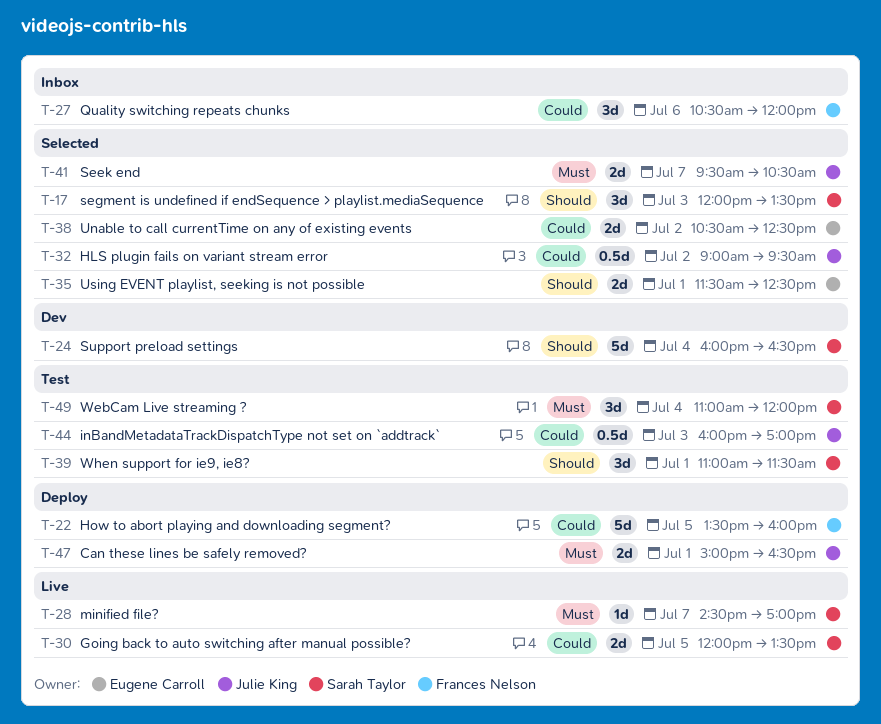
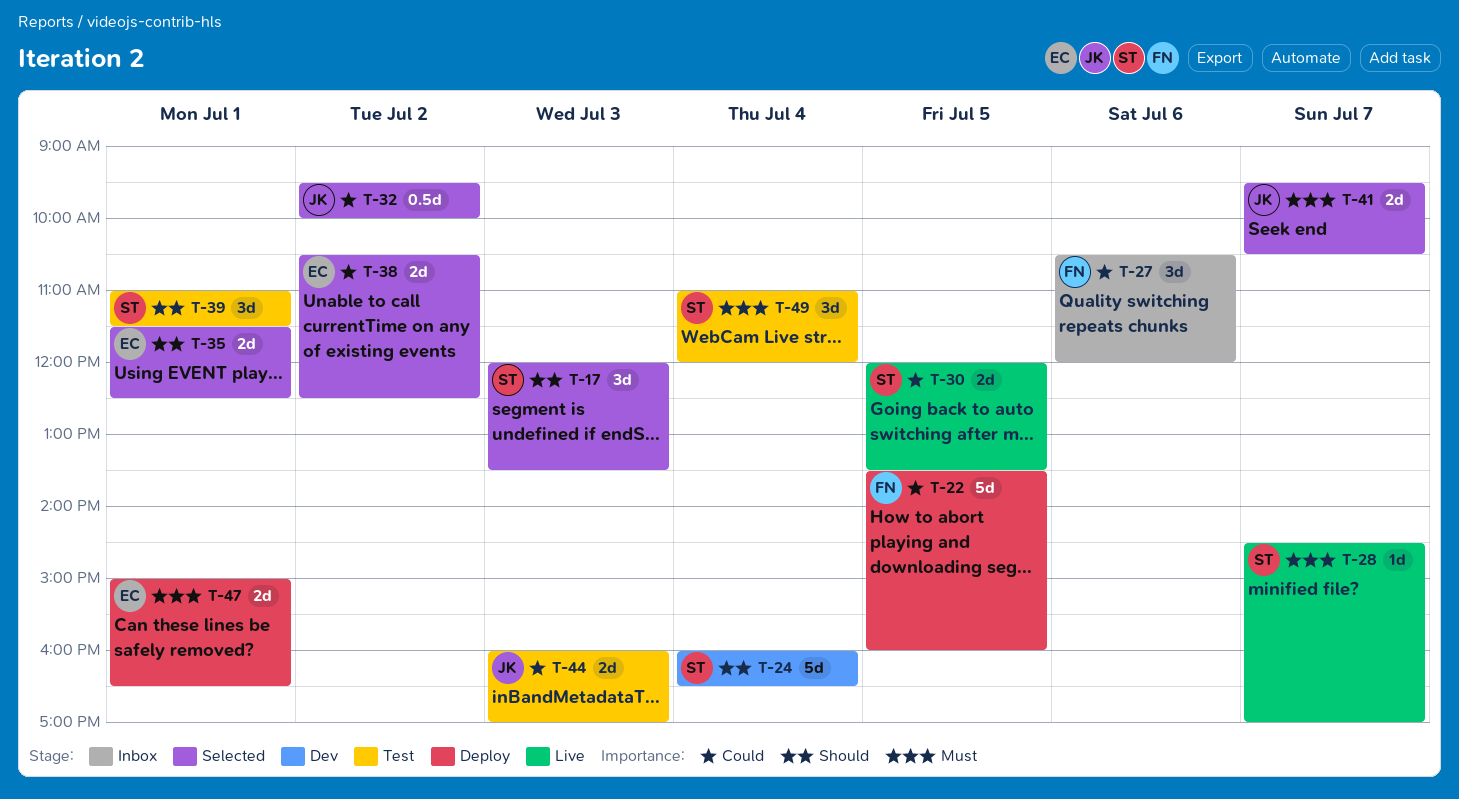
T-32, begins: 09:00 -> 09:30
T-32, ends: 09:30 -> 10:00
T-44, estimate: 0.5d -> 2d
T-47, owner: Julie King -> Eugene Carroll

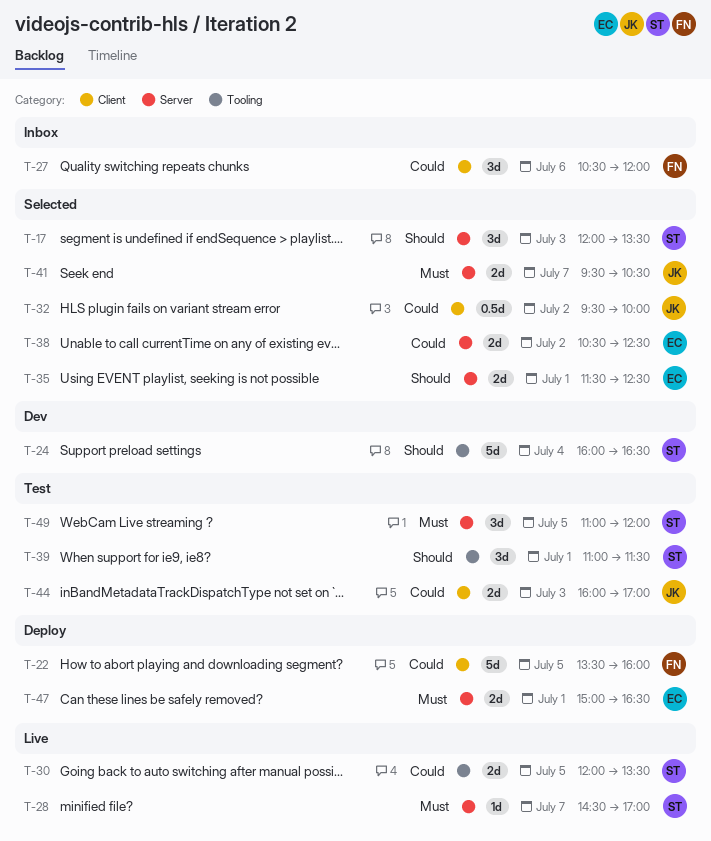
T-49, day: Jul 4 -> Jul 5

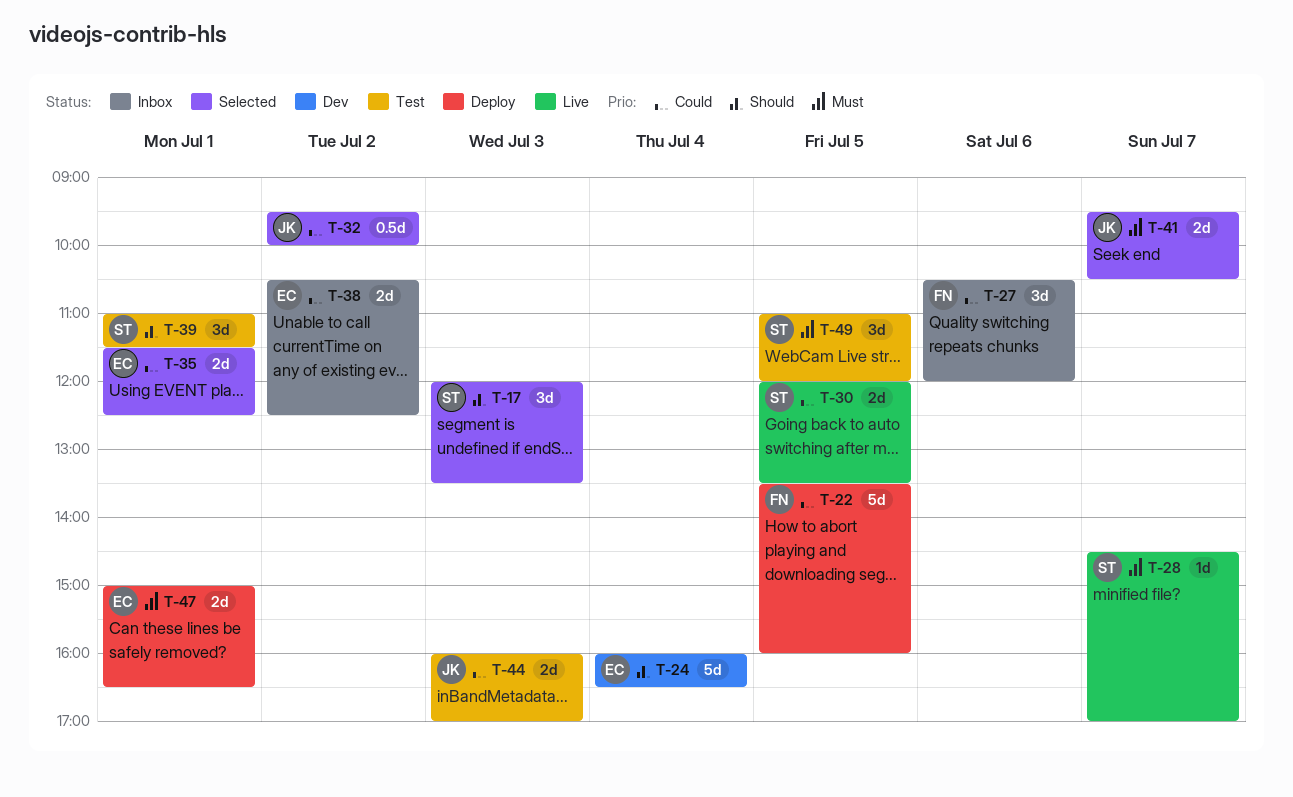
T-24, owner: ST -> EC
T-35, priority: Should -> Could
T-38, status: Selected -> Inbox

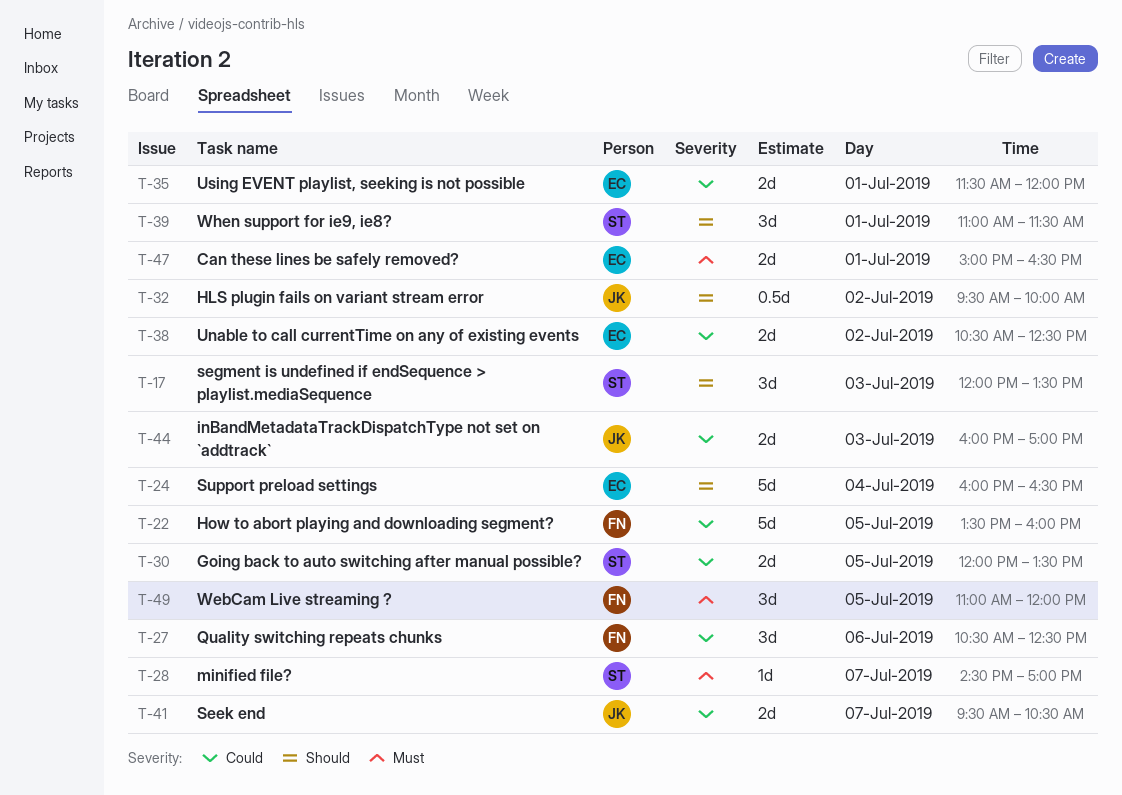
T-27, ends: 12:00 -> 12:30
T-32, priority: Could -> Should
T-35, ends: 12:30 -> 12:00
T-41, priority: Must -> Could
T-49, owner: ST -> FN

